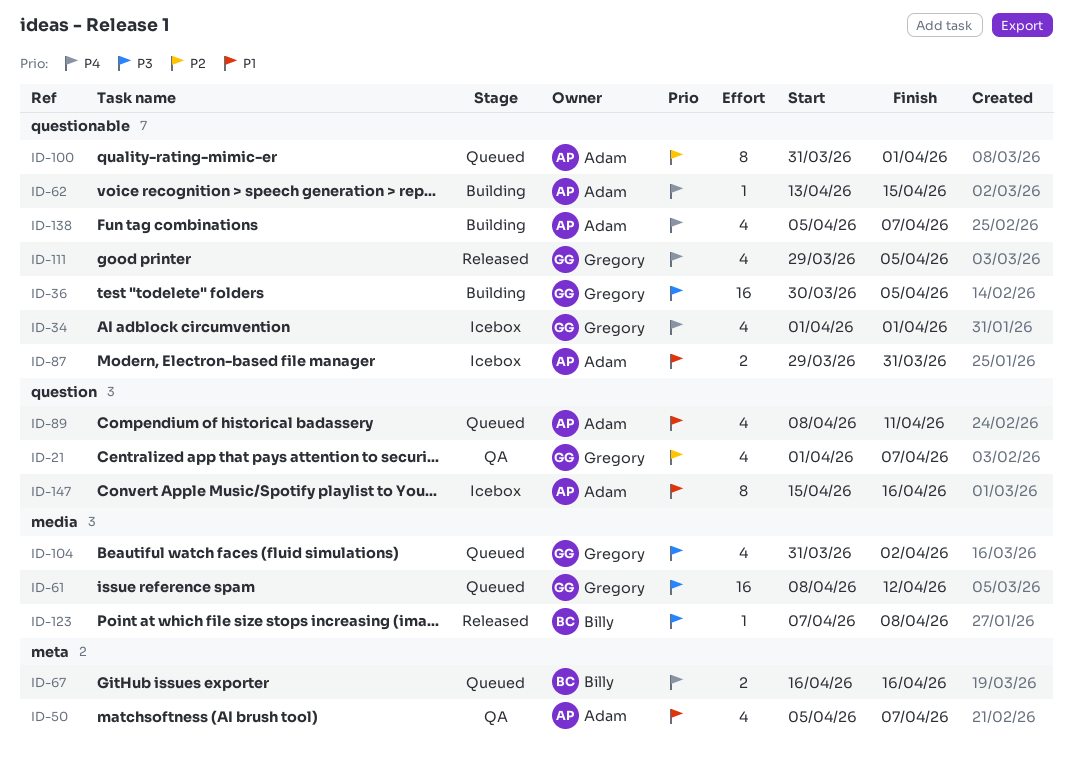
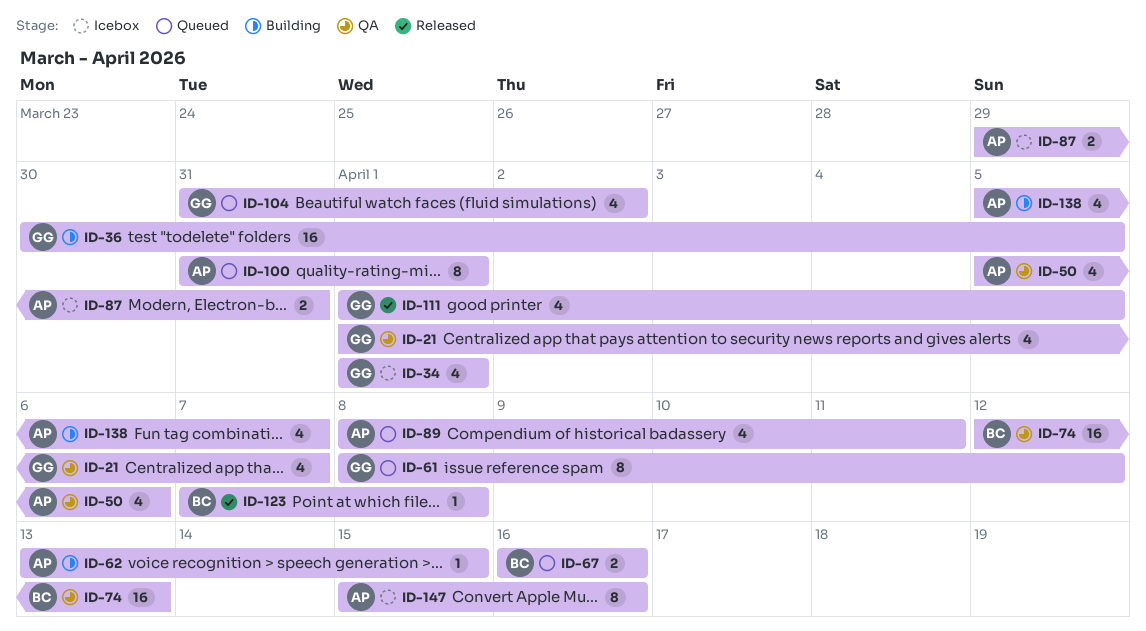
ID-50, due: Apr 7 -> Apr 6
ID-61, estimate: 16 -> 8
ID-74: none -> present
ID-111, start: Mar 29 -> Apr 1

